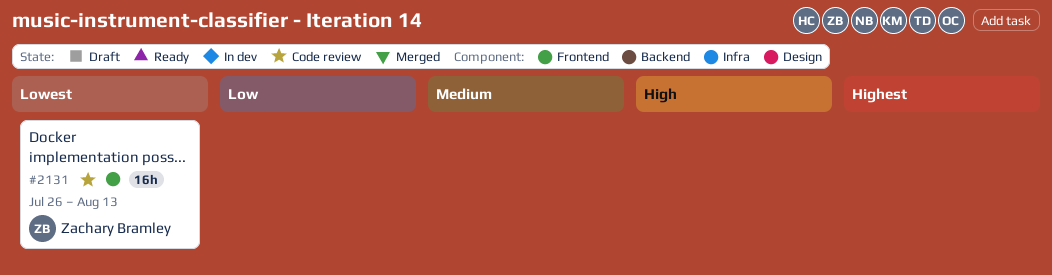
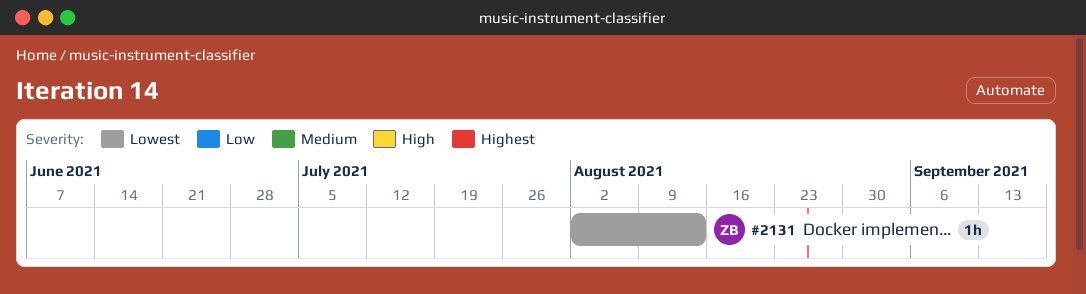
#2131, estimate: 16h -> 1h
#2131, start: Jul 26 -> Aug 2

